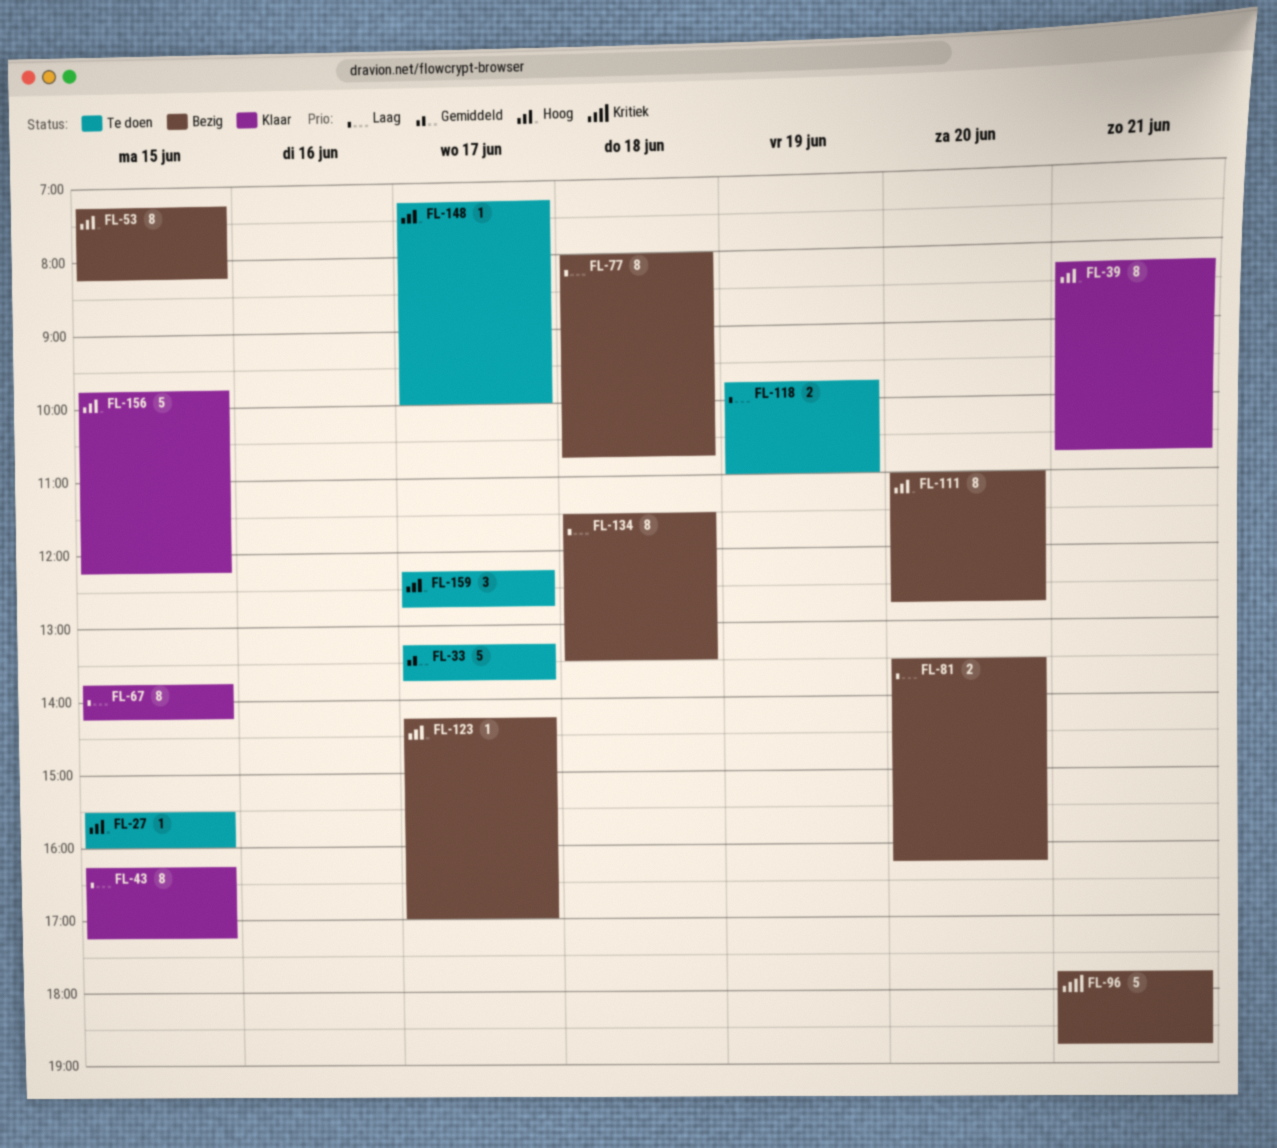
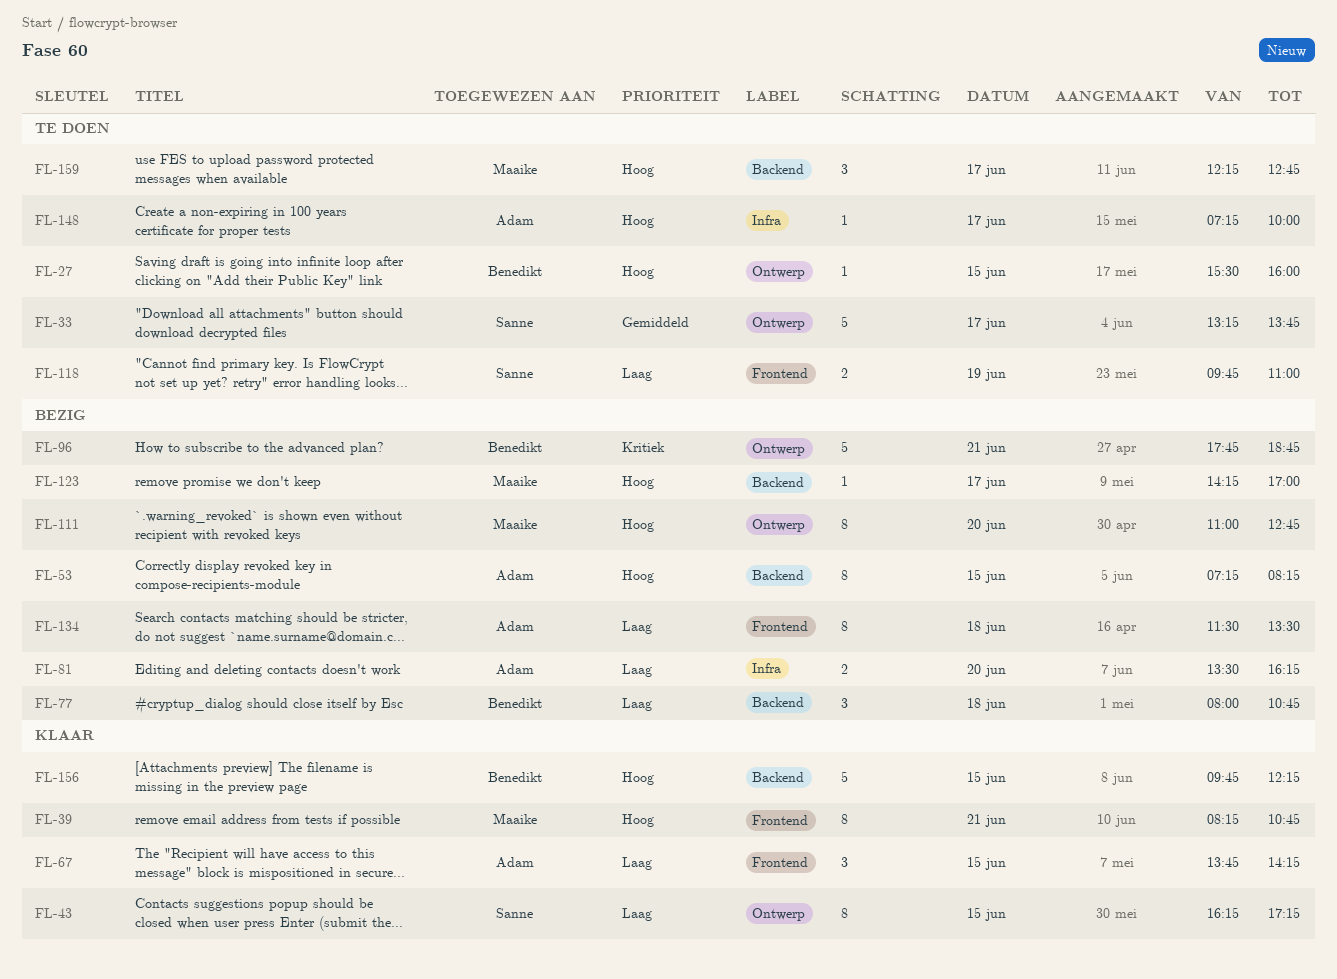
FL-67, estimate: 8 -> 3
FL-77, estimate: 8 -> 3

